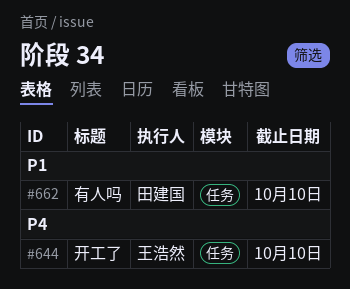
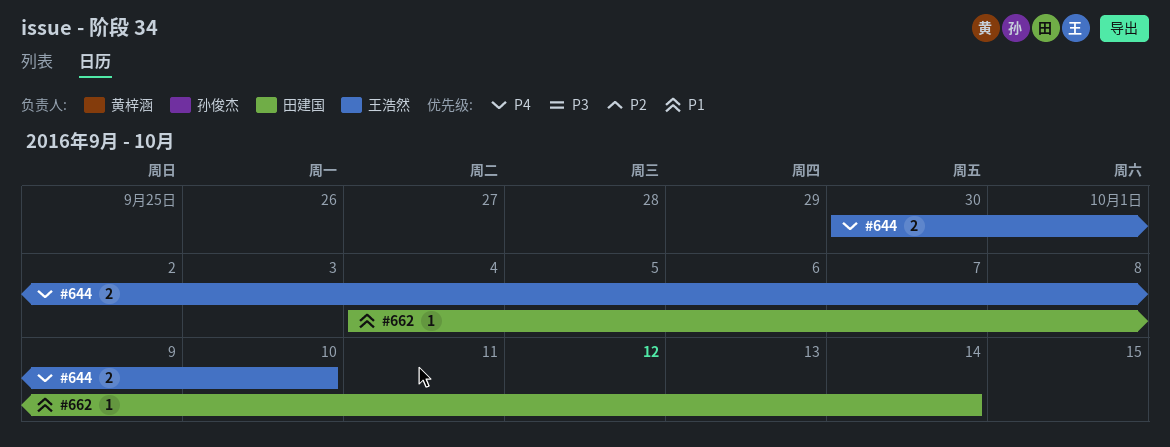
#662, due: Oct 10 -> Oct 14

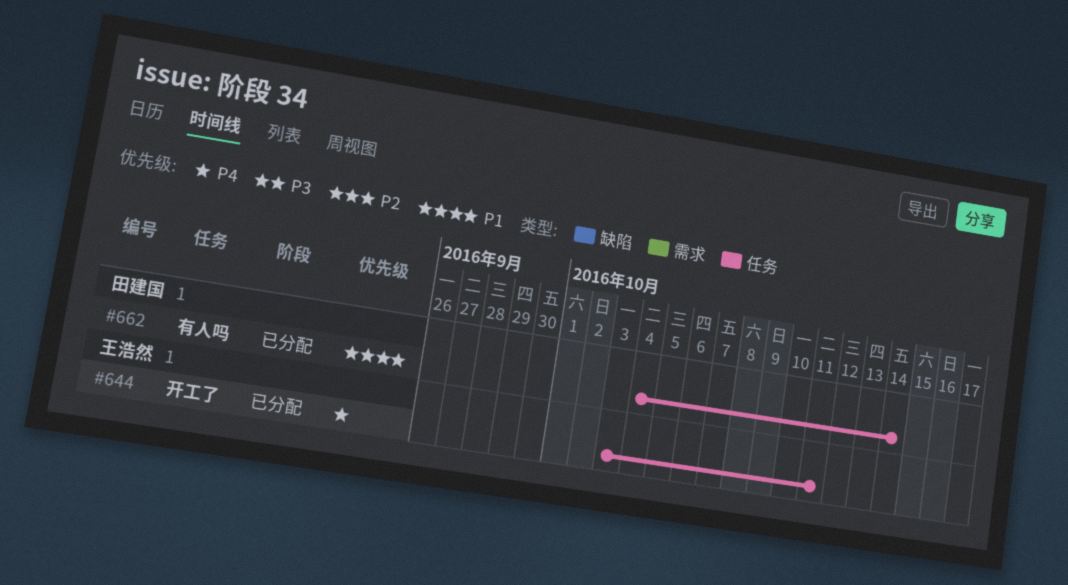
#644, start: Sep 30 -> Oct 3
#644, due: Oct 10 -> Oct 11

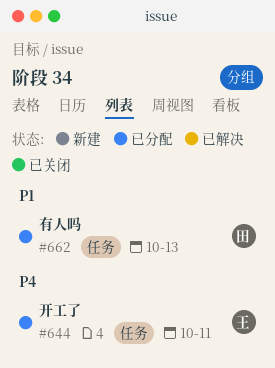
#662, due: Oct 14 -> Oct 13

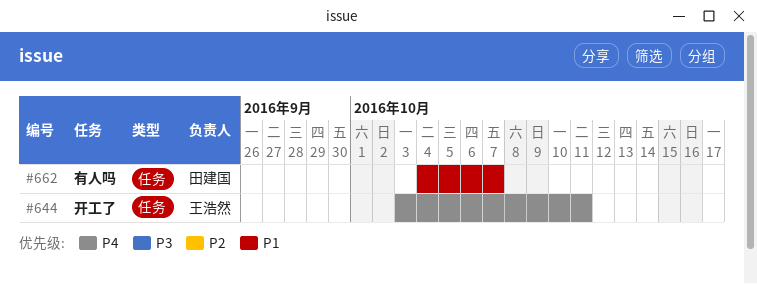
#662, due: Oct 13 -> Oct 7

